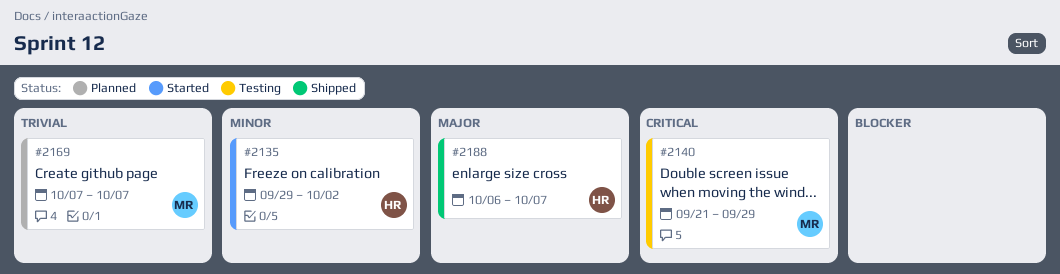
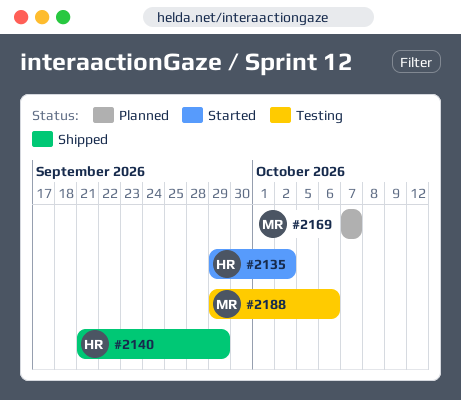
#2140, status: Testing -> Shipped
#2140, owner: MR -> HR
#2188, status: Shipped -> Testing
#2188, owner: HR -> MR
#2188, start: Oct 6 -> Sep 29
#2188, due: Oct 7 -> Oct 6

